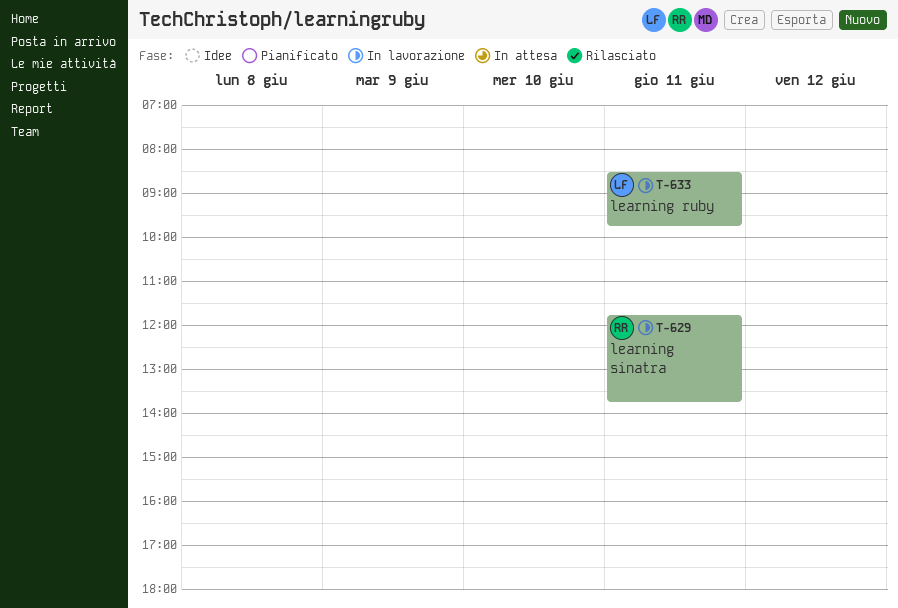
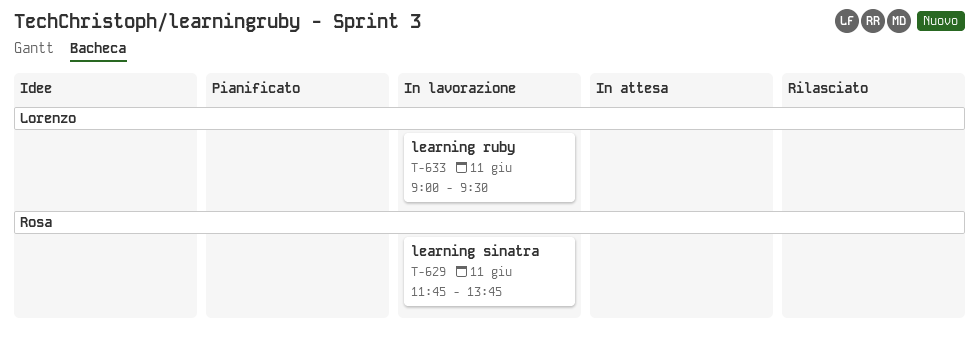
T-633, begins: 08:30 -> 09:00
T-633, ends: 09:45 -> 09:30

